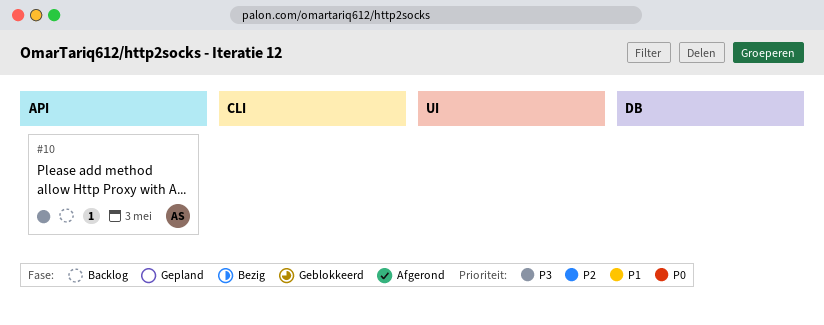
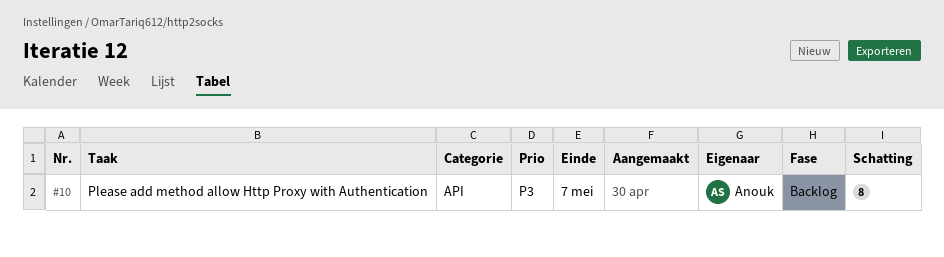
#10, estimate: 1 -> 8
#10, due: May 3 -> May 7

